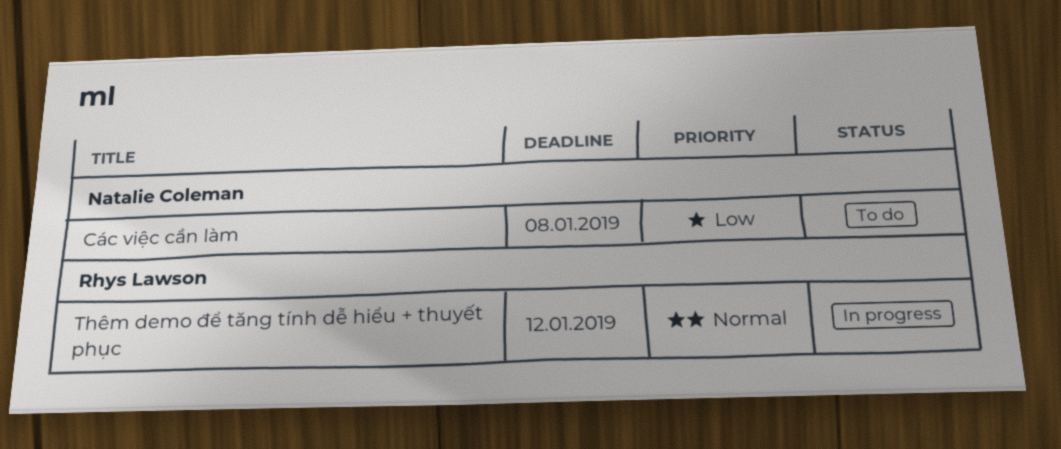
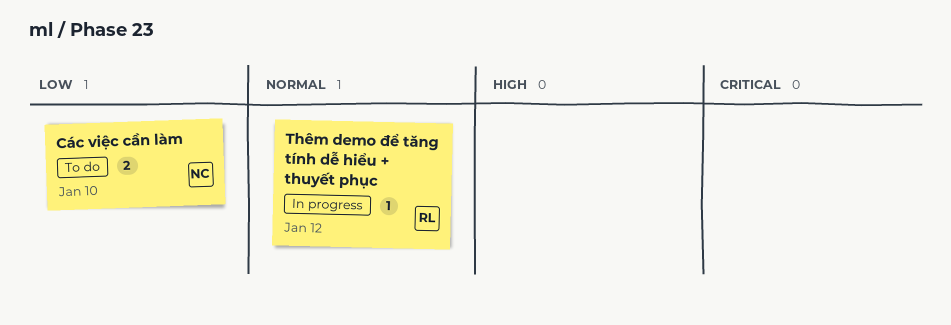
Các việc cần làm, due: Jan 8 -> Jan 10

